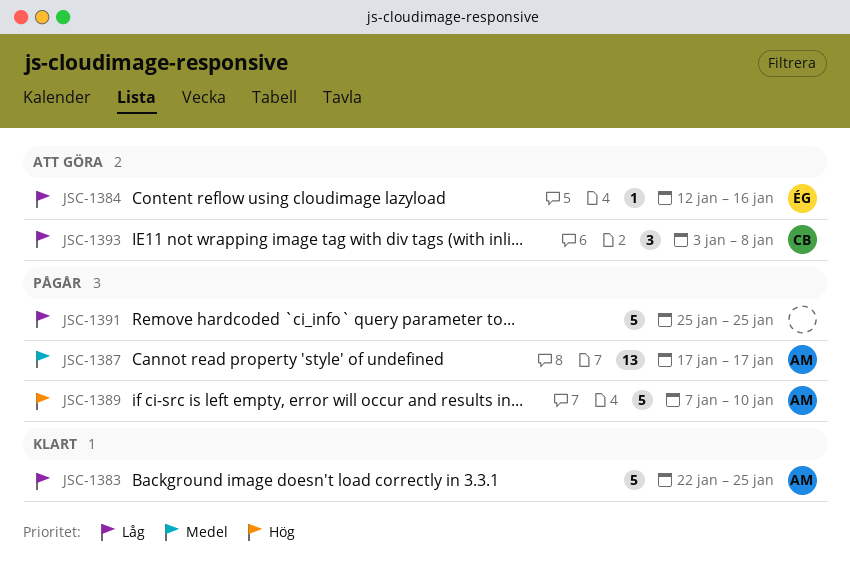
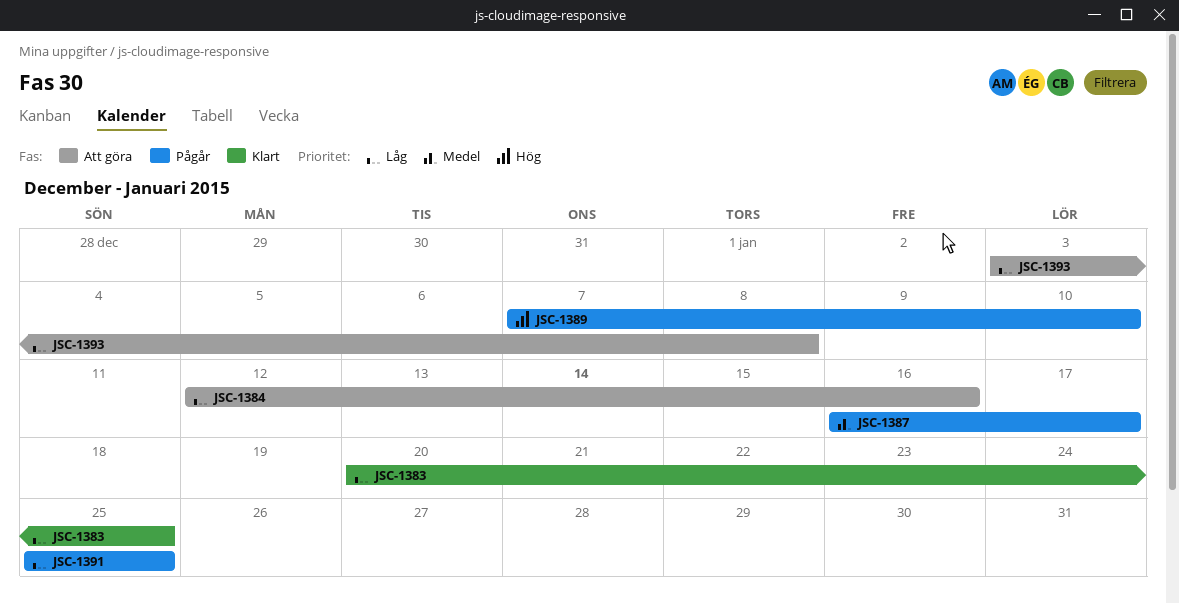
JSC-1383, start: Jan 22 -> Jan 20
JSC-1387, start: Jan 17 -> Jan 16

